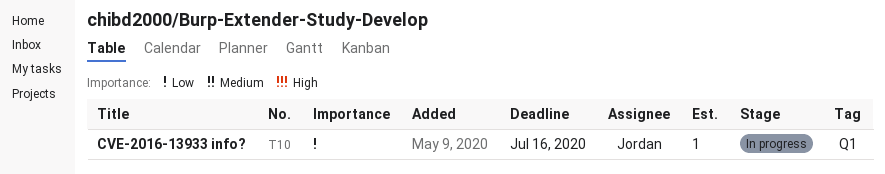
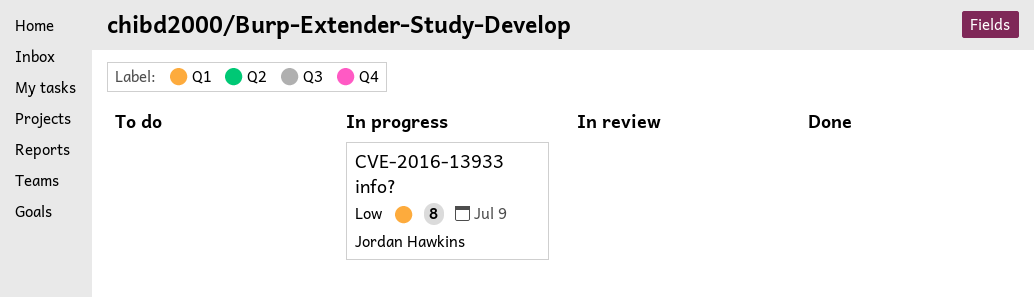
CVE-2016-13933 info?, estimate: 1 -> 8
CVE-2016-13933 info?, due: Jul 16 -> Jul 9

